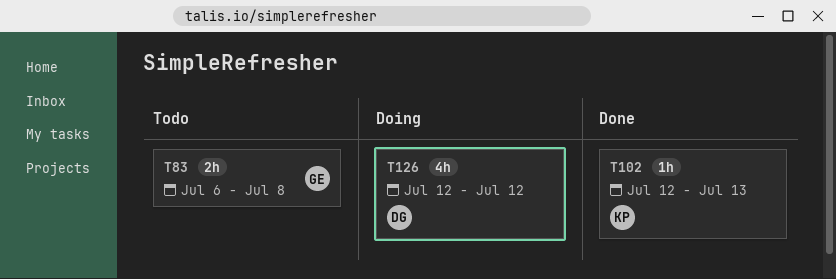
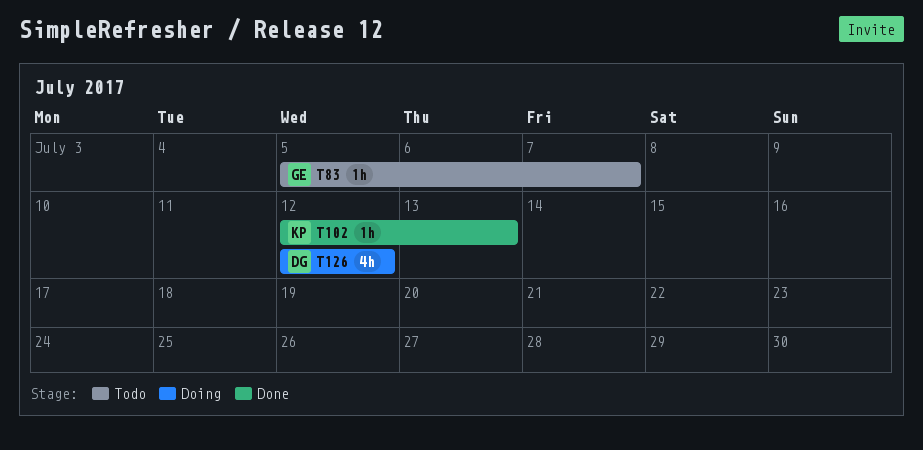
T83, estimate: 2h -> 1h
T83, start: Jul 6 -> Jul 5
T83, due: Jul 8 -> Jul 7

